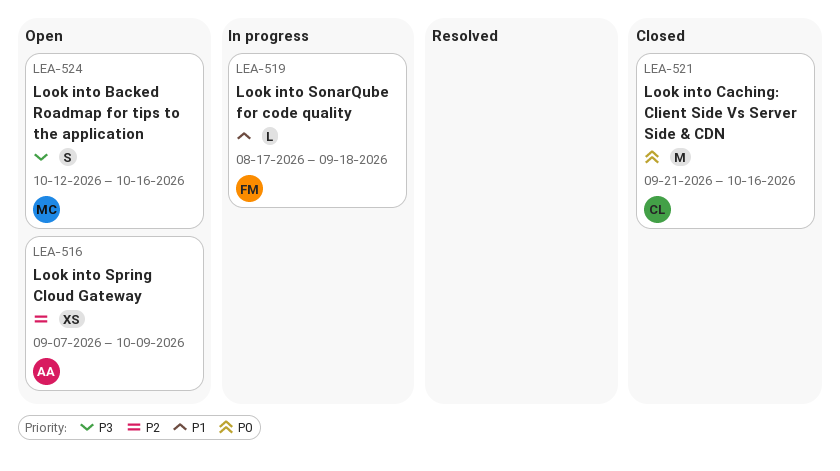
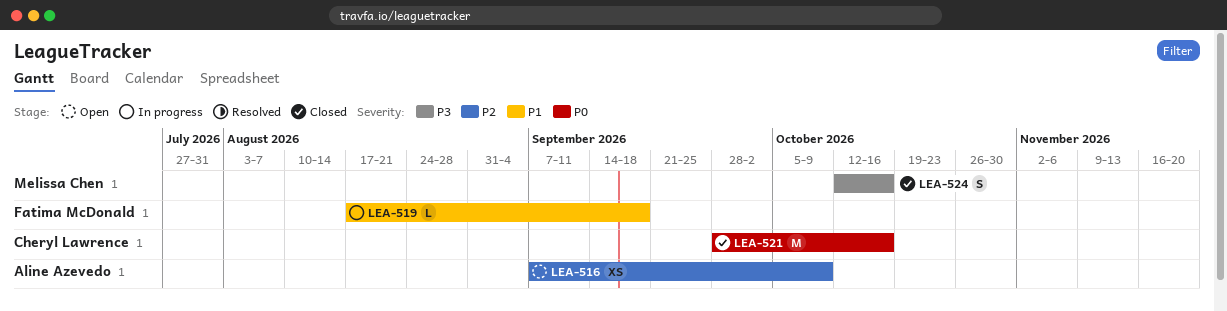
LEA-521, start: Sep 21 -> Sep 28
LEA-524, status: Open -> Closed

